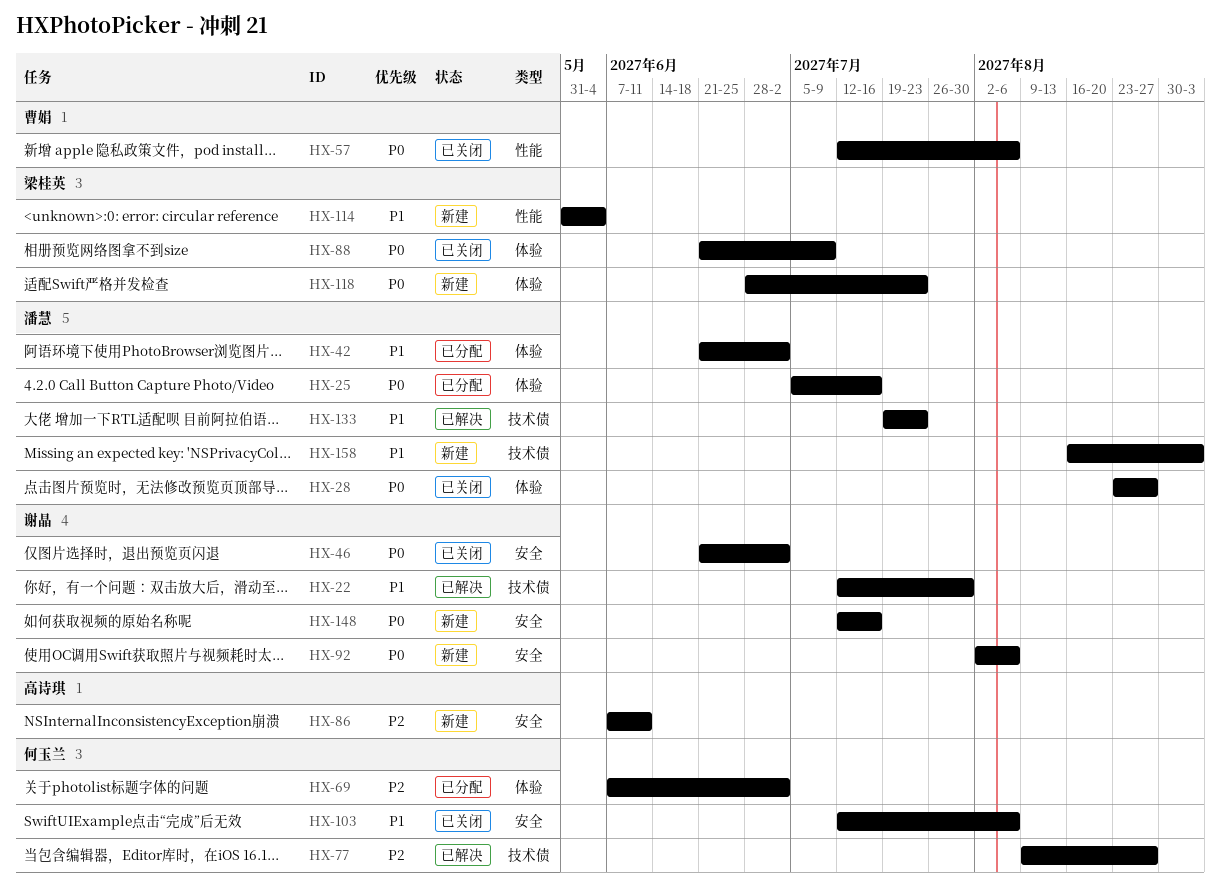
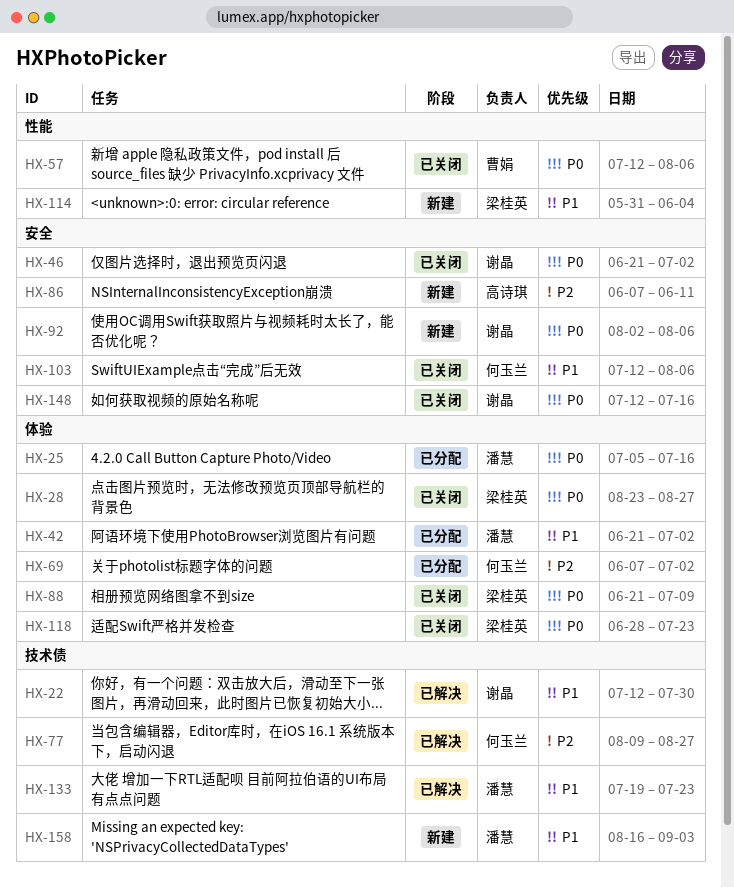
HX-28, owner: 潘慧 -> 梁桂英
HX-118, status: 新建 -> 已关闭
HX-148, status: 新建 -> 已关闭

